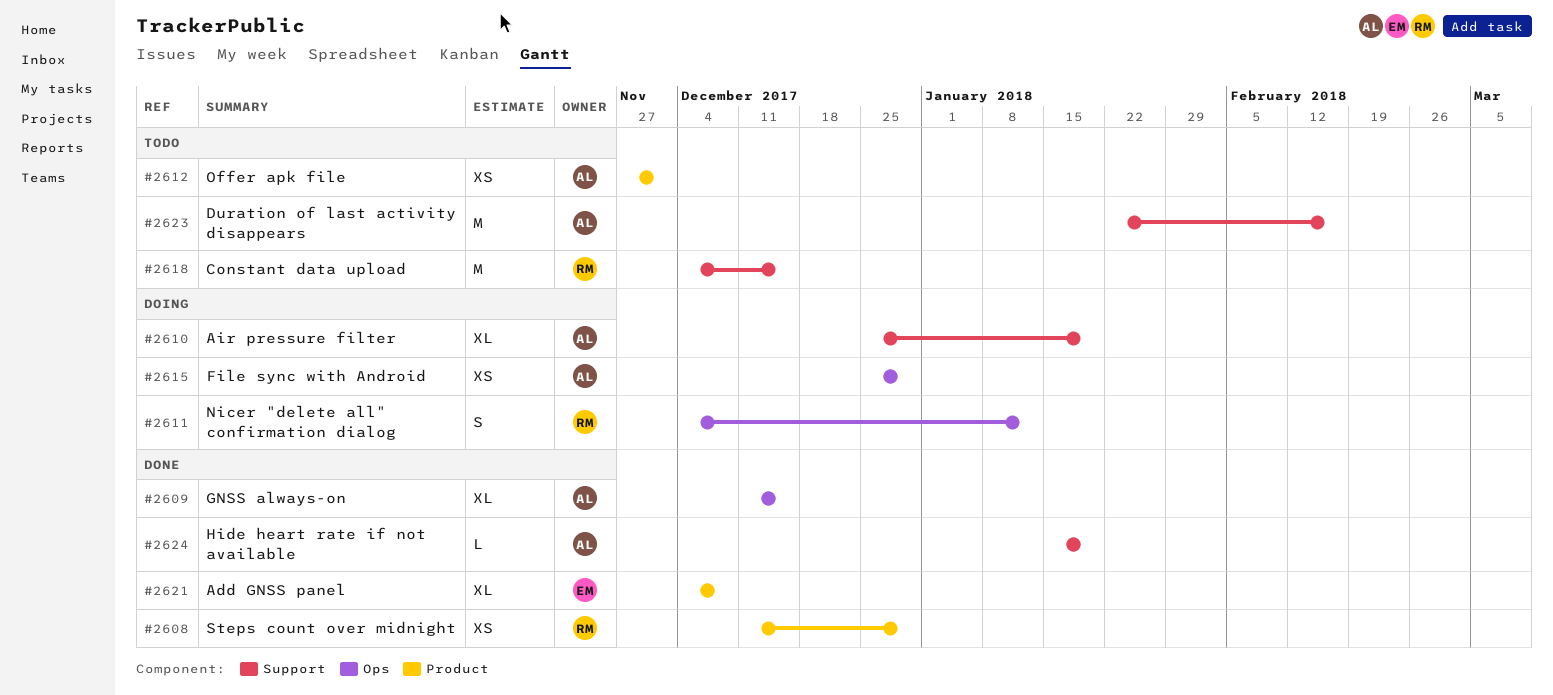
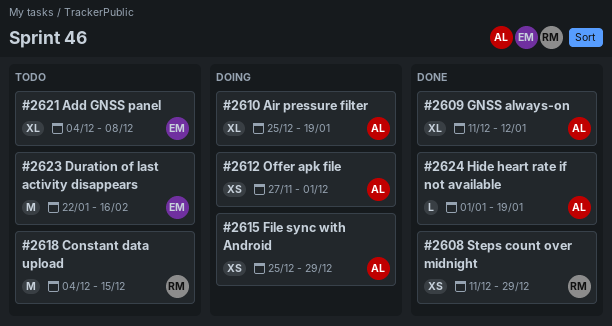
#2609, due: Dec 15 -> Jan 12
#2611: present -> none
#2612, status: Todo -> Doing
#2621, status: Done -> Todo
#2623, owner: AL -> EM
#2624, start: Jan 15 -> Jan 1

